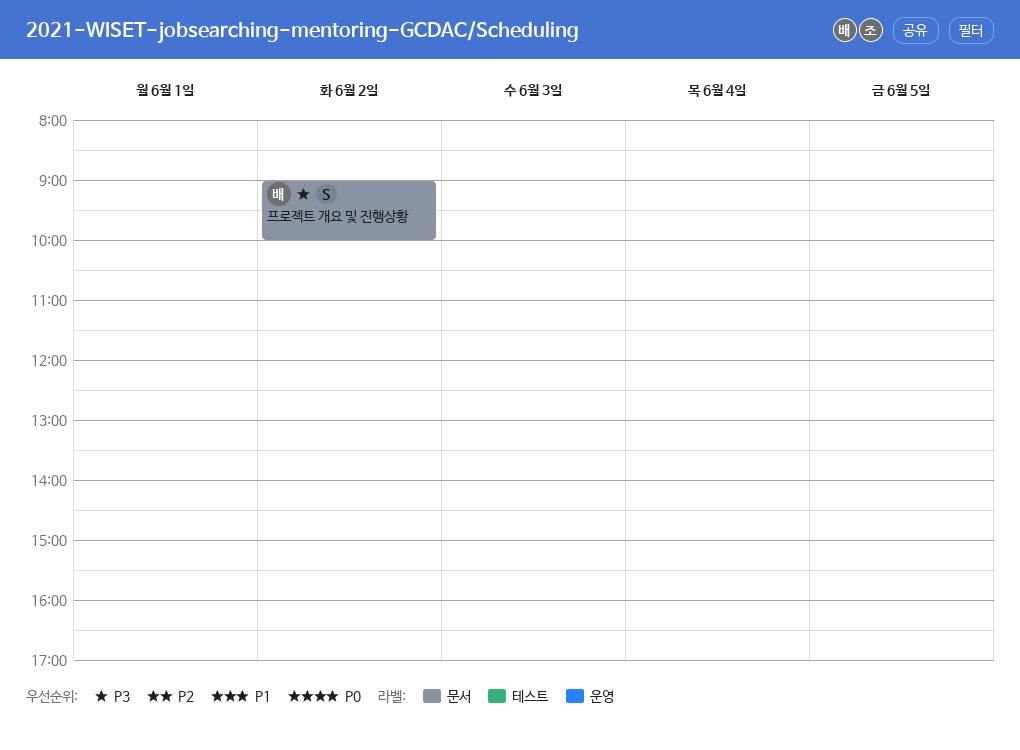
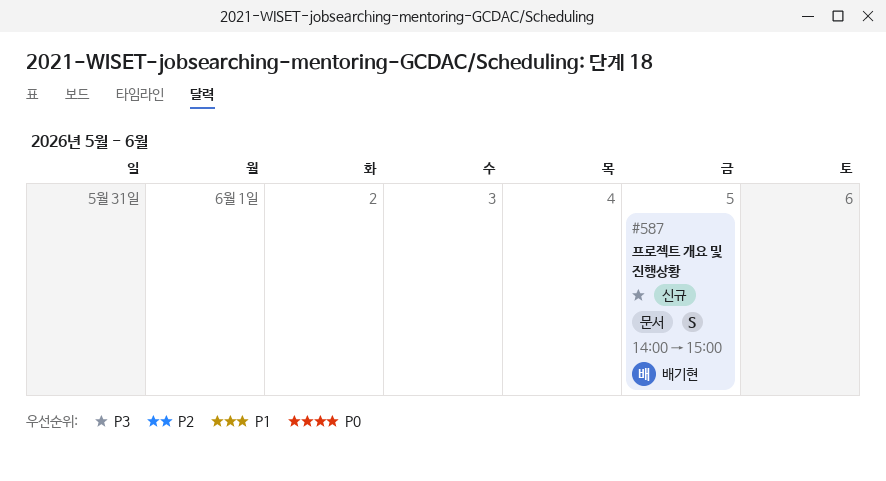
프로젝트 개요 및 진행상황, day: Jun 2 -> Jun 5
프로젝트 개요 및 진행상황, begins: 09:00 -> 14:00
프로젝트 개요 및 진행상황, ends: 10:00 -> 15:00

